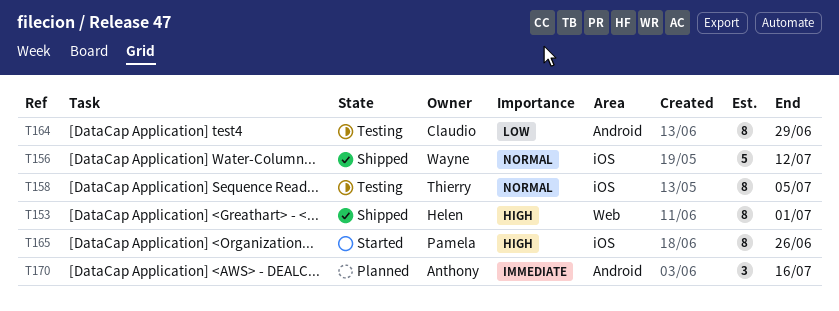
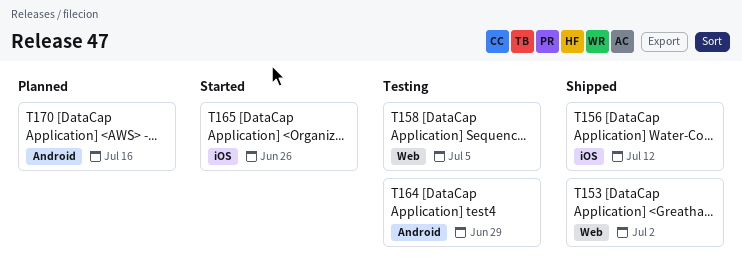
T153, due: Jul 1 -> Jul 2
T158, label: iOS -> Web

